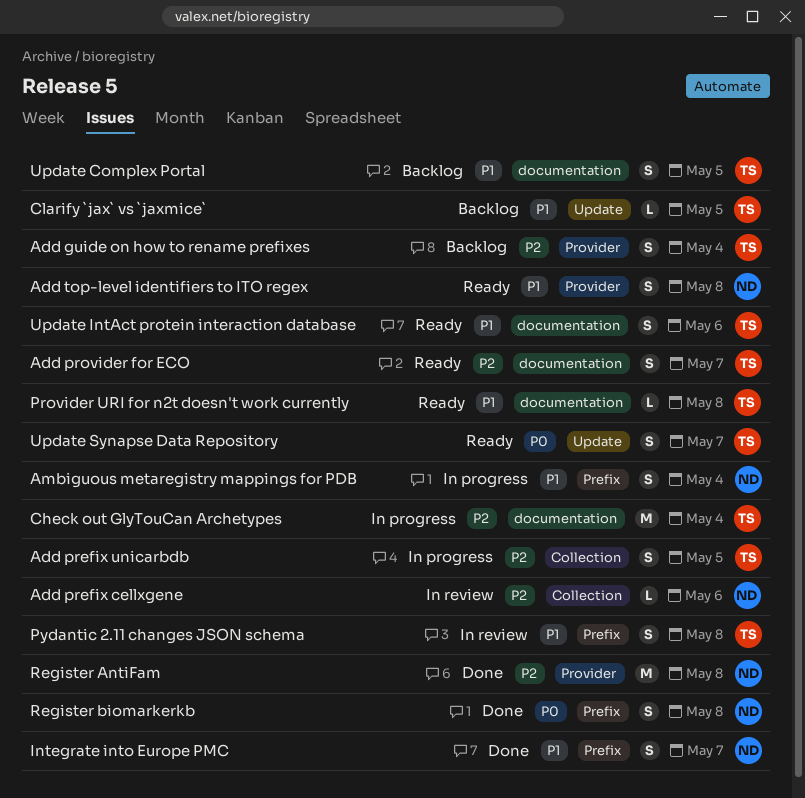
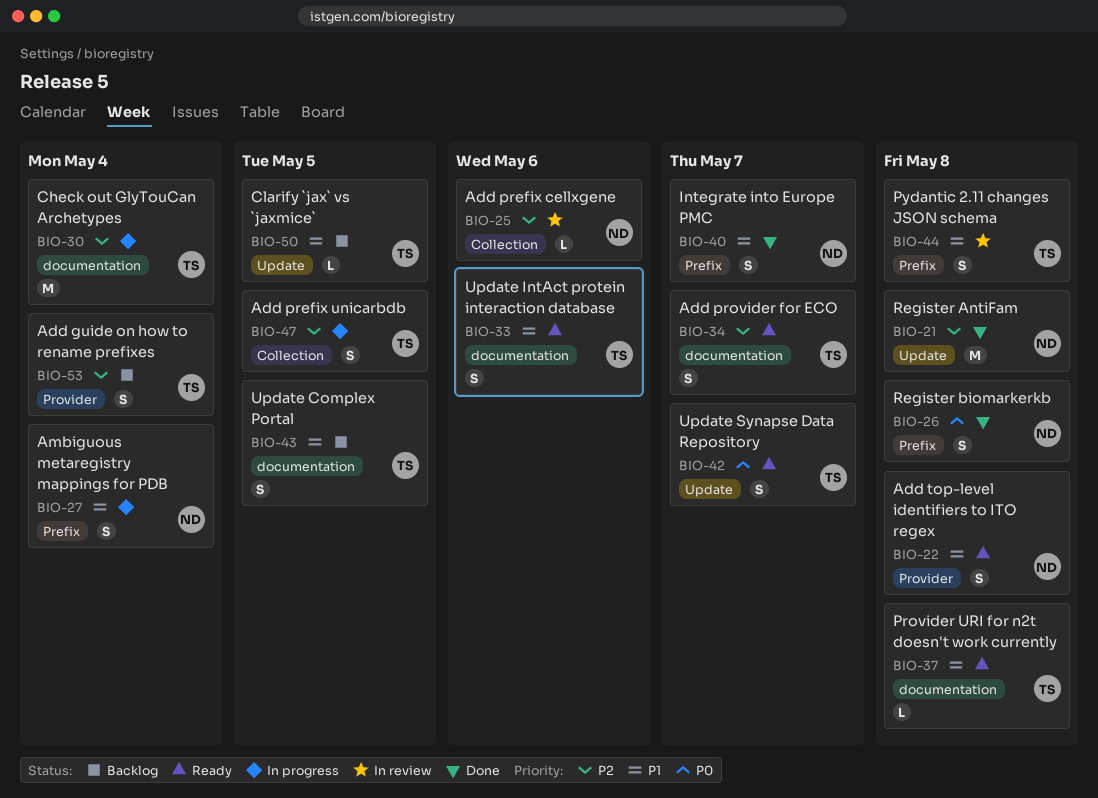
Register AntiFam, label: Provider -> Update

